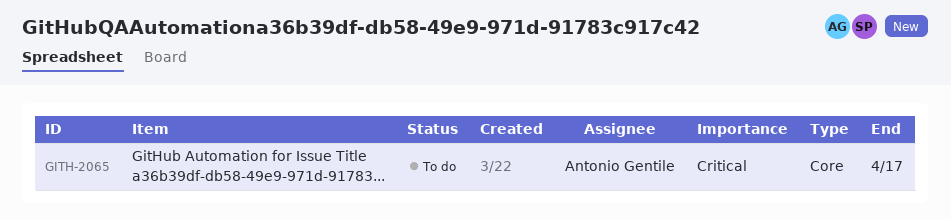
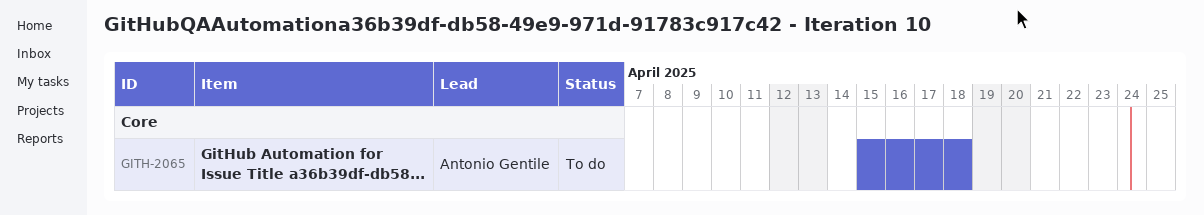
GITH-2065, due: Apr 17 -> Apr 18

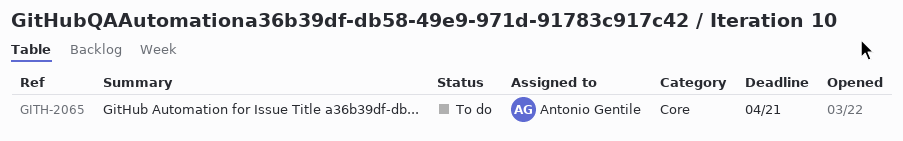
GITH-2065, due: Apr 18 -> Apr 21

